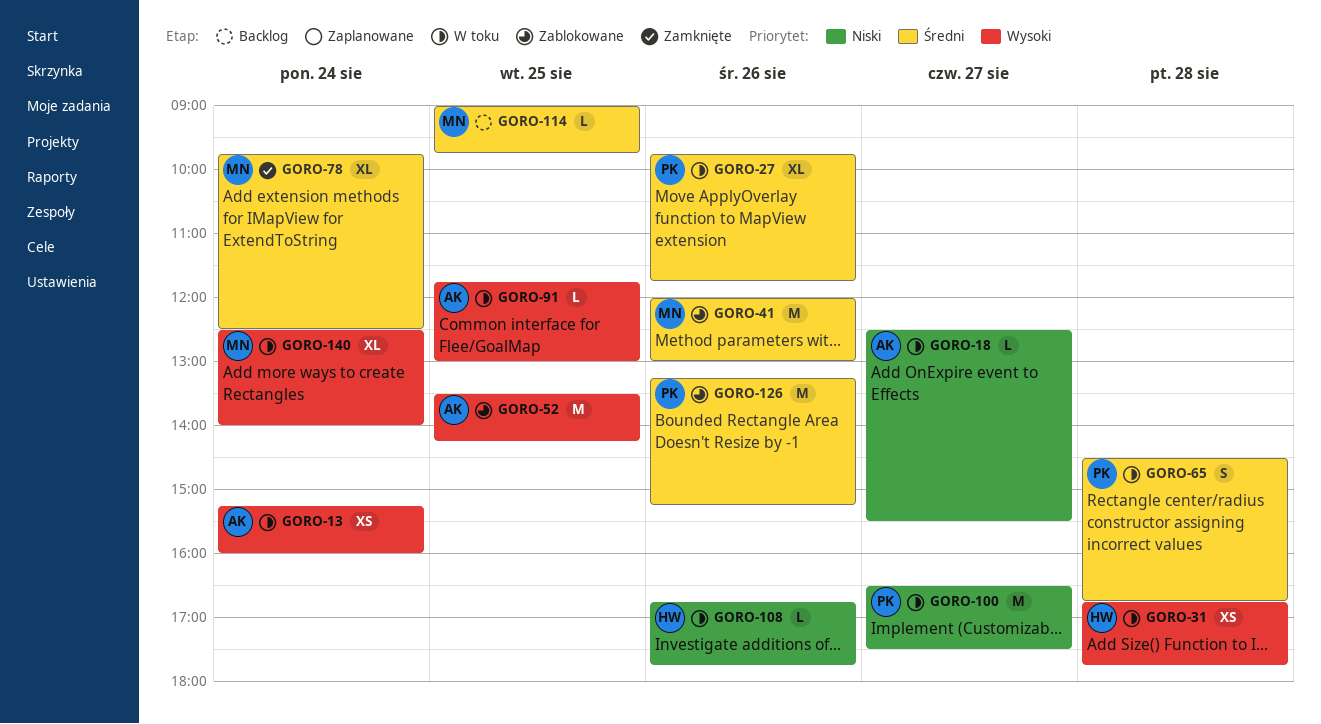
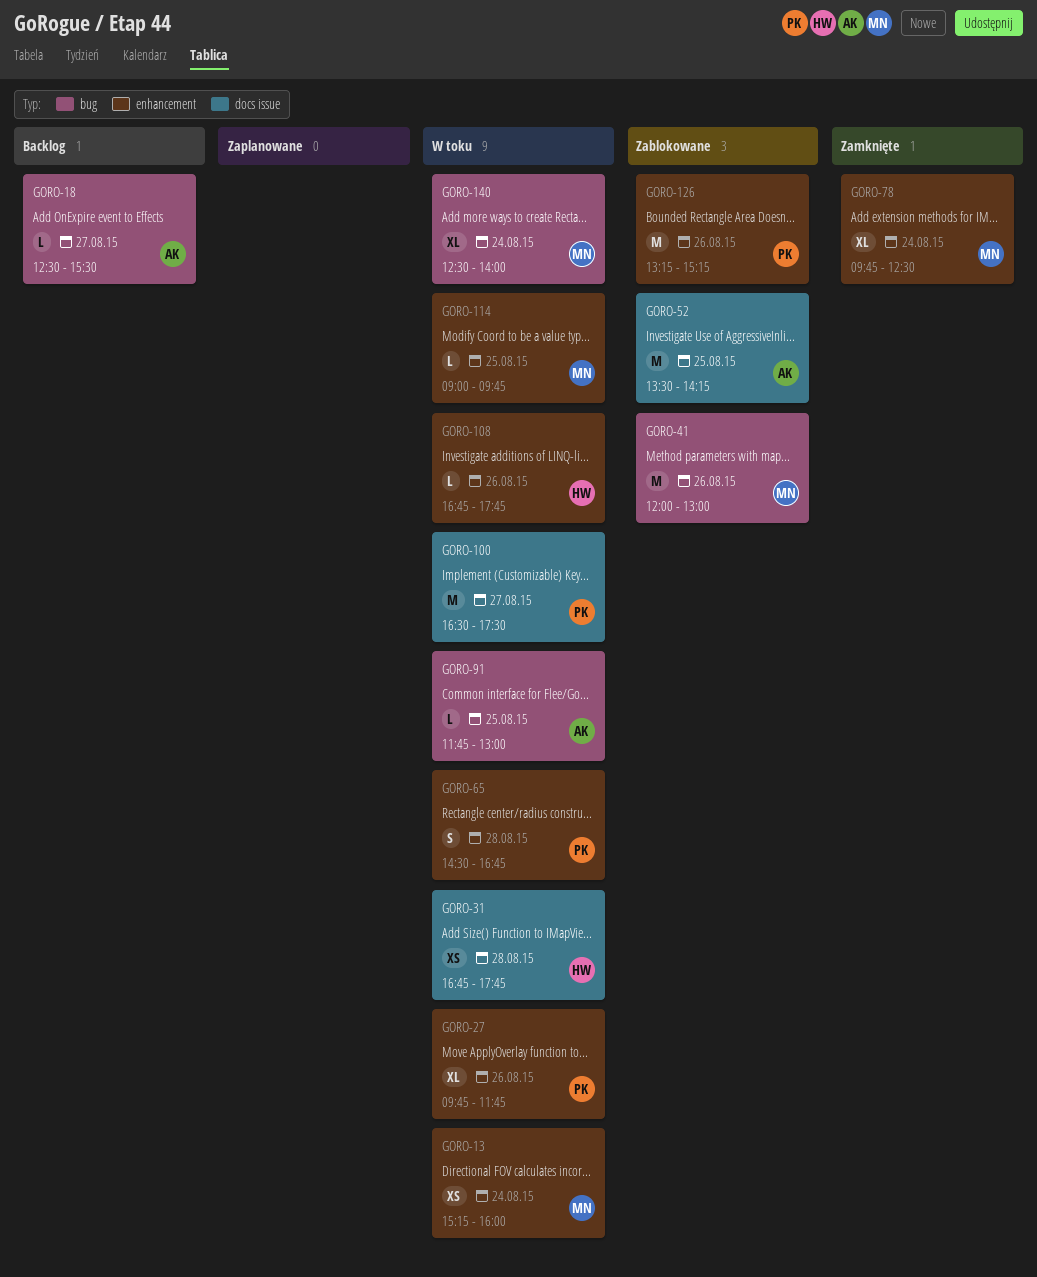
GORO-13, owner: AK -> MN
GORO-18, status: W toku -> Backlog
GORO-114, status: Backlog -> W toku

